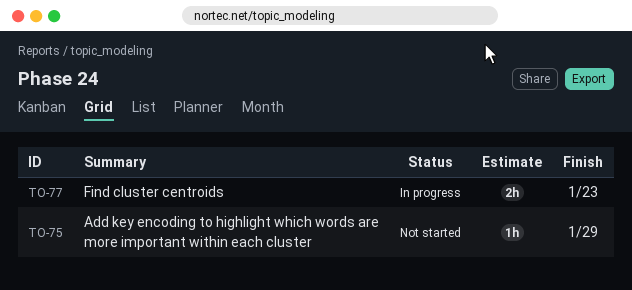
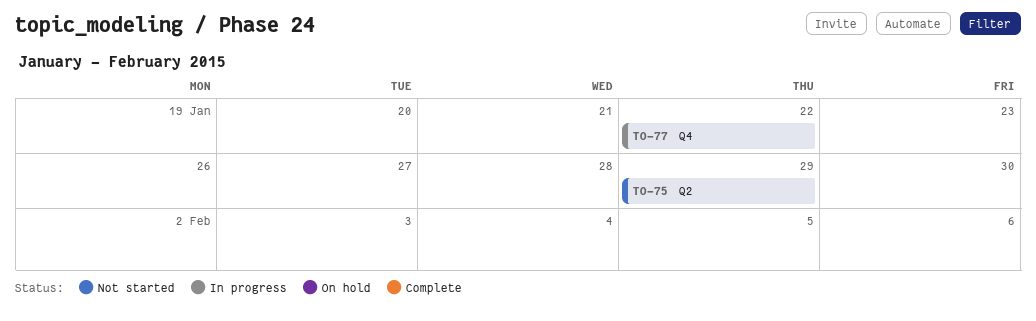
TO-77, due: Jan 23 -> Jan 22

